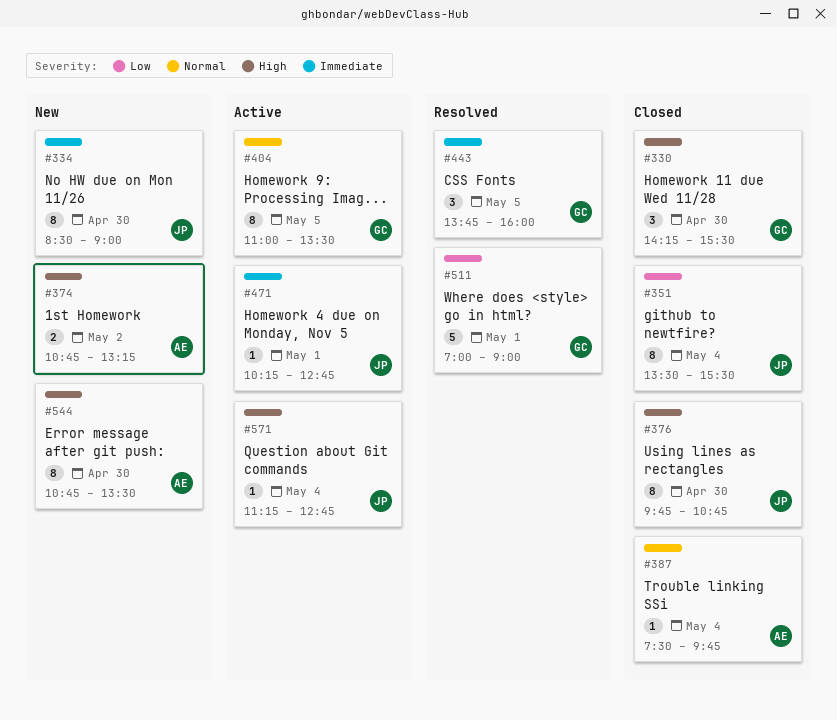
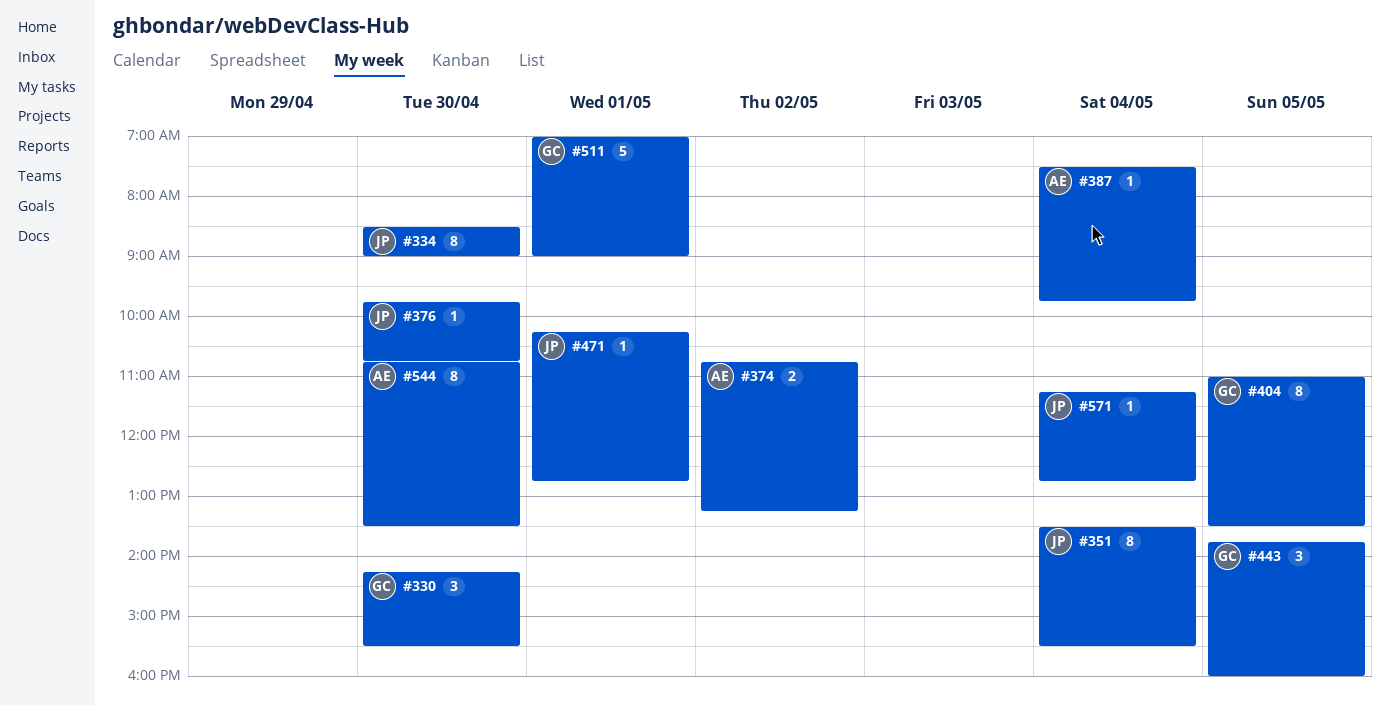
#376, estimate: 8 -> 1

